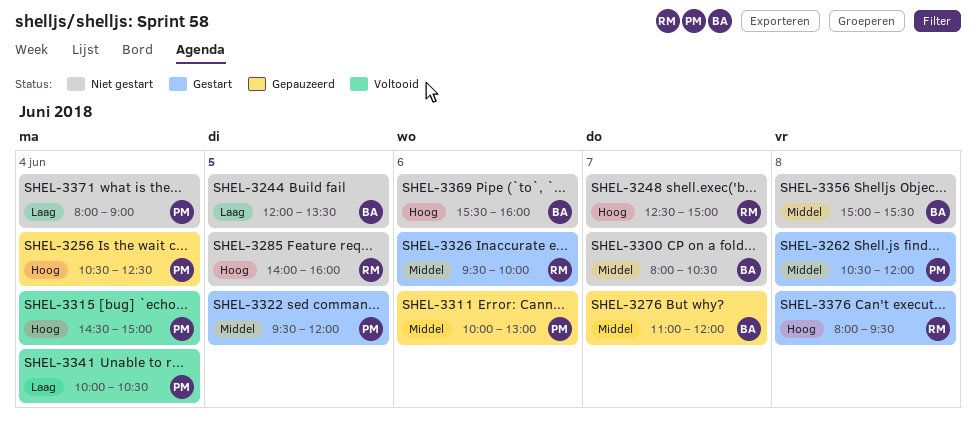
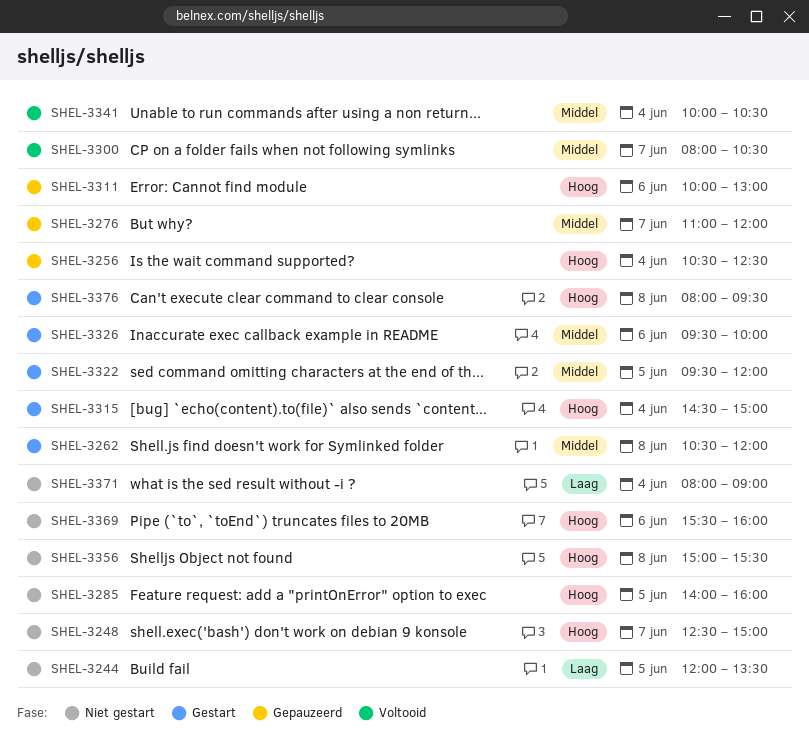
SHEL-3300, status: Niet gestart -> Voltooid
SHEL-3311, priority: Middel -> Hoog
SHEL-3315, status: Voltooid -> Gestart
SHEL-3341, priority: Laag -> Middel
SHEL-3356, priority: Middel -> Hoog

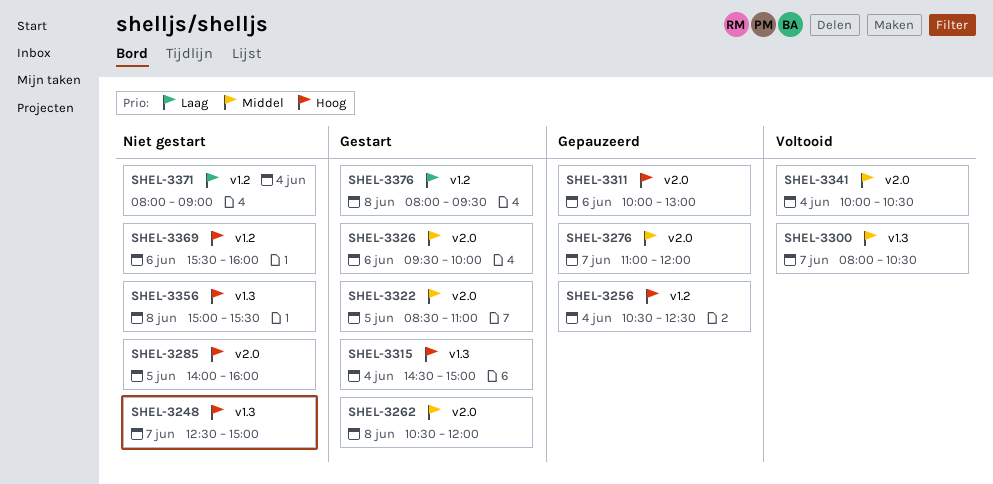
SHEL-3244: present -> none
SHEL-3322, begins: 09:30 -> 08:30
SHEL-3322, ends: 12:00 -> 11:00
SHEL-3376, priority: Hoog -> Laag

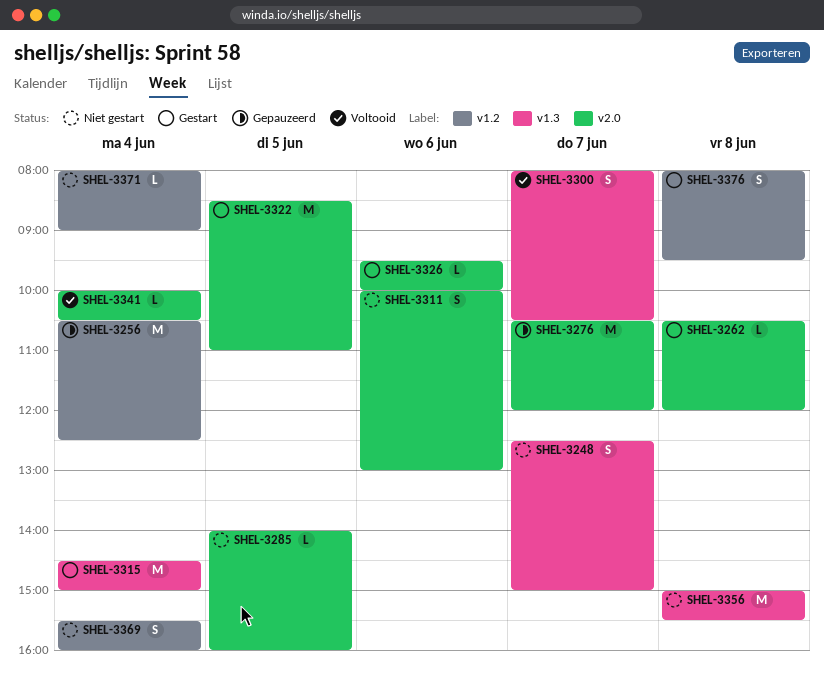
SHEL-3276, begins: 11:00 -> 10:30
SHEL-3311, status: Gepauzeerd -> Niet gestart
SHEL-3369, day: Jun 6 -> Jun 4

